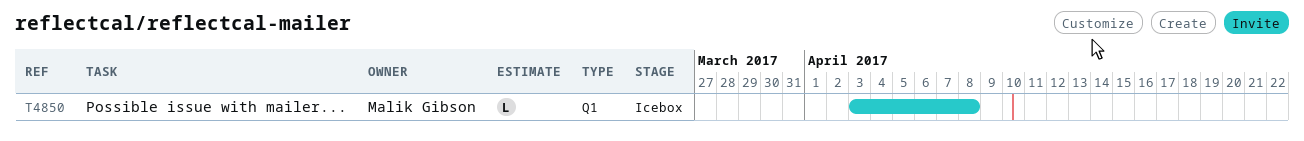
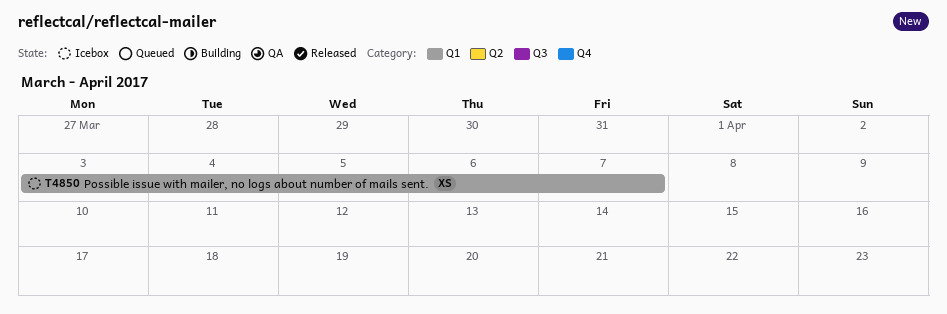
T4850, estimate: L -> XS
T4850, due: Apr 8 -> Apr 7

